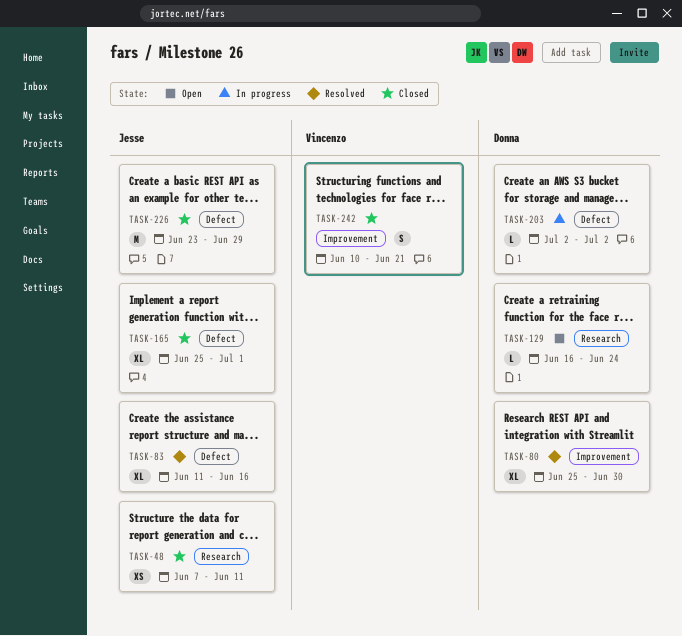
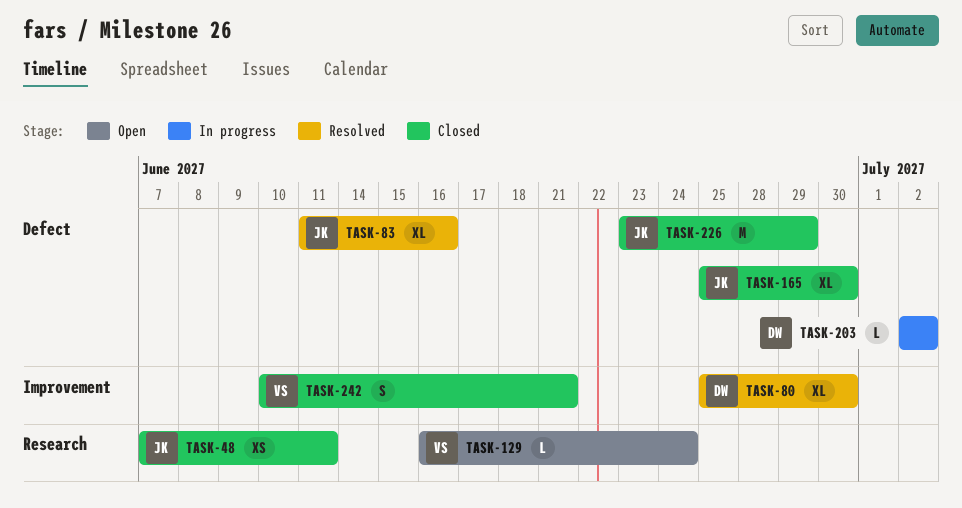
TASK-129, owner: Donna -> Vincenzo
TASK-165, due: Jul 1 -> Jun 30

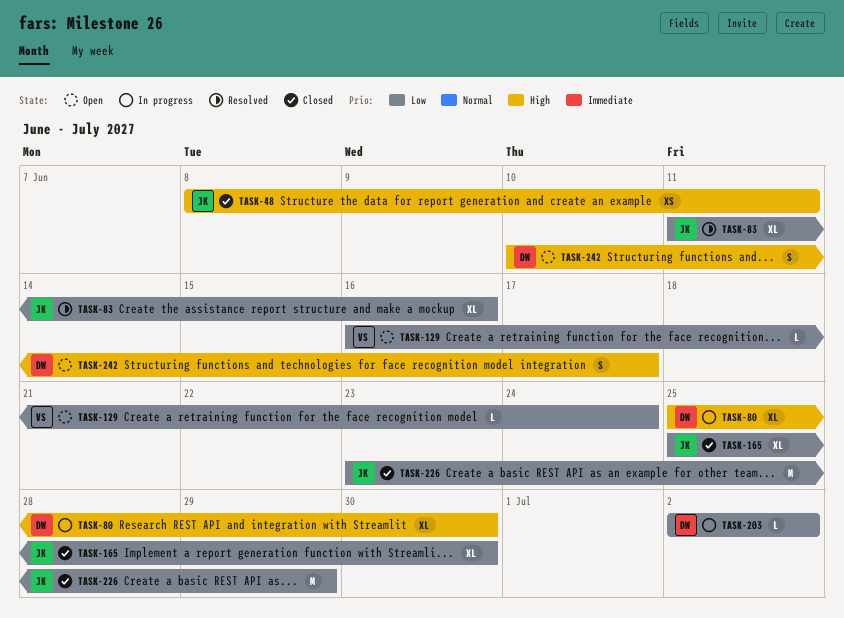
TASK-48, start: Jun 7 -> Jun 8
TASK-80, status: Resolved -> In progress
TASK-242, status: Closed -> Open
TASK-242, owner: VS -> DW
TASK-242, due: Jun 21 -> Jun 17

